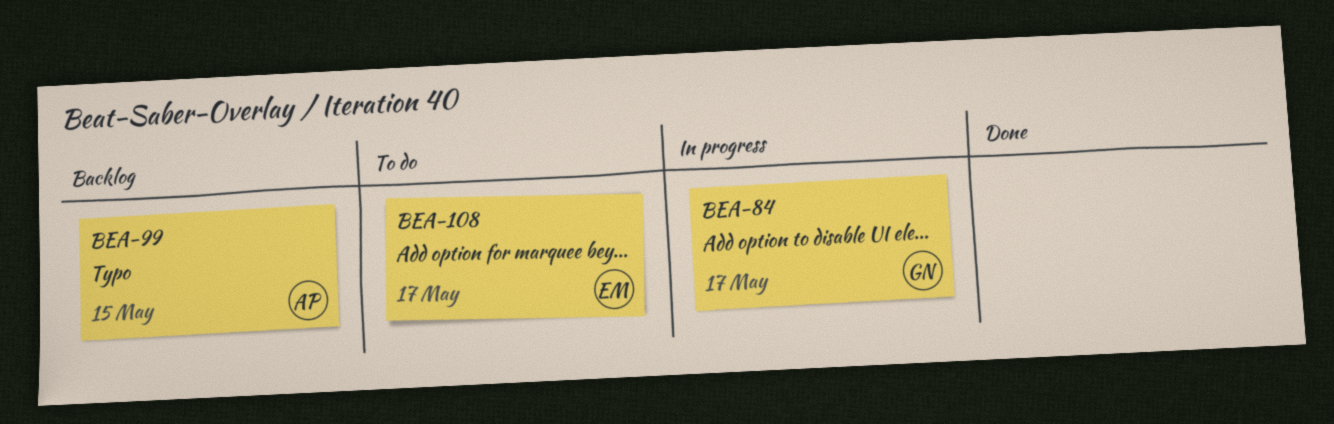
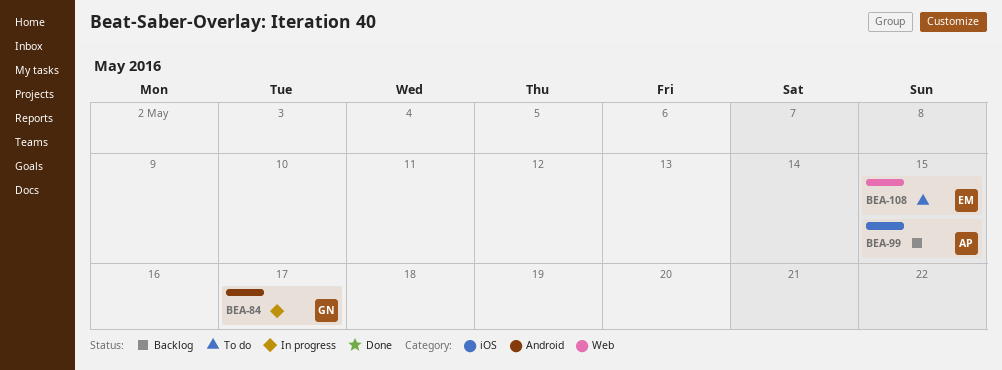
BEA-108, due: May 17 -> May 15

